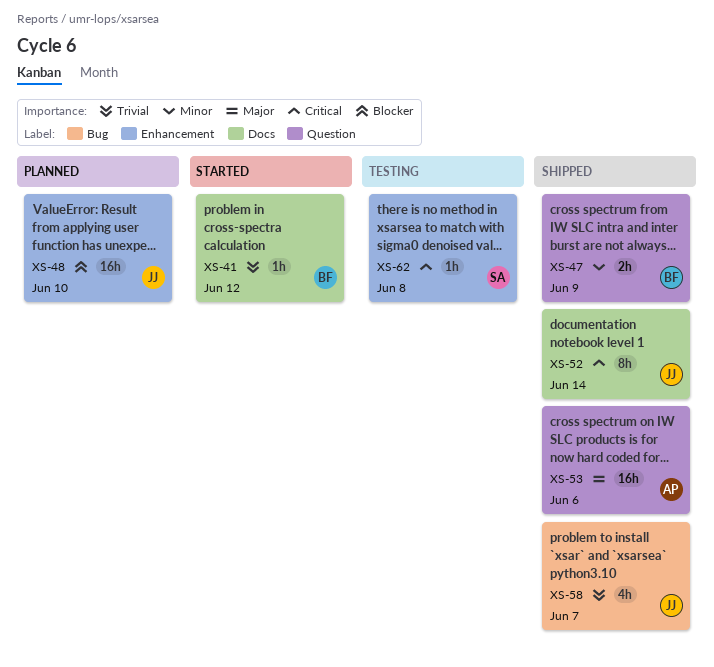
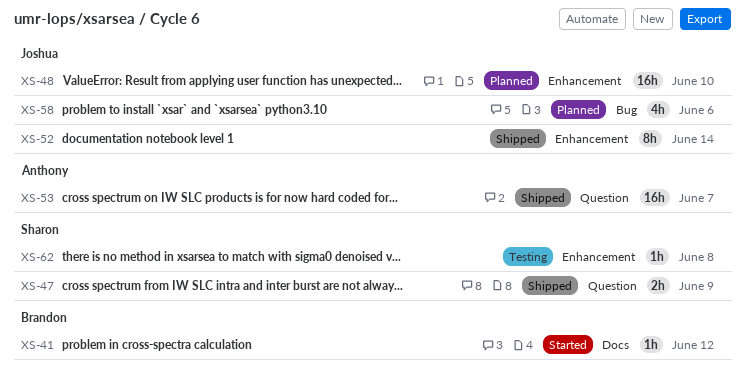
XS-47, owner: Brandon -> Sharon
XS-52, label: Docs -> Enhancement
XS-53, due: Jun 6 -> Jun 7
XS-58, status: Shipped -> Planned
XS-58, due: Jun 7 -> Jun 6

